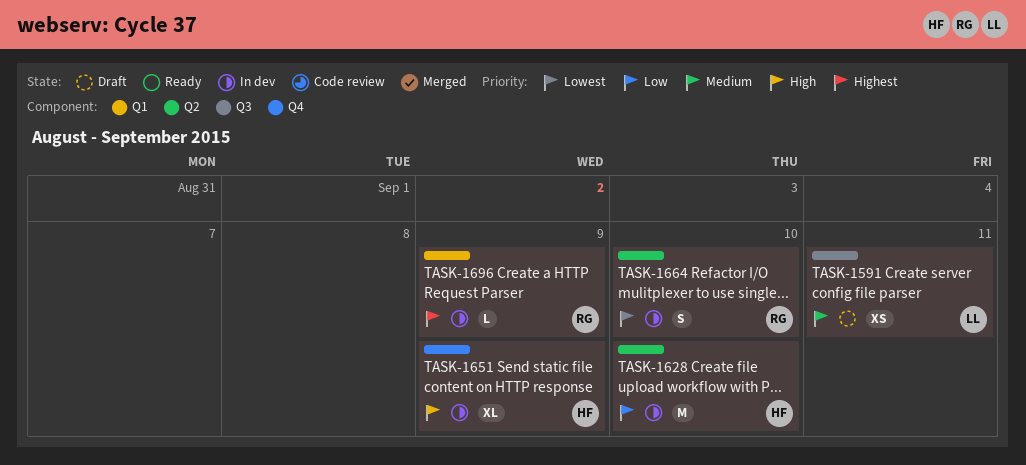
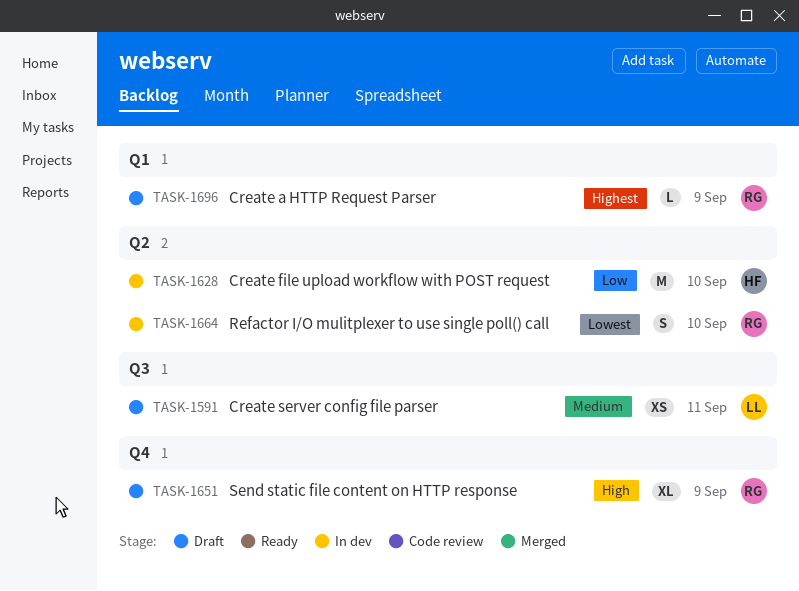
TASK-1651, status: In dev -> Draft
TASK-1651, owner: HF -> RG
TASK-1696, status: In dev -> Draft

